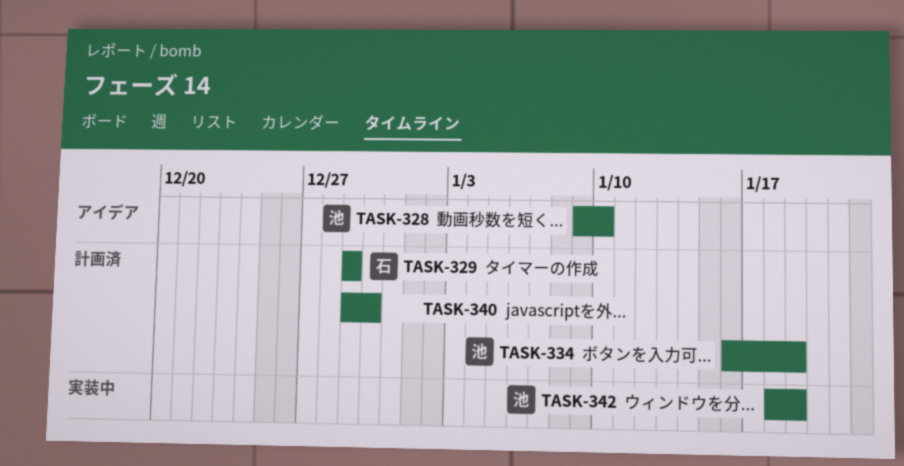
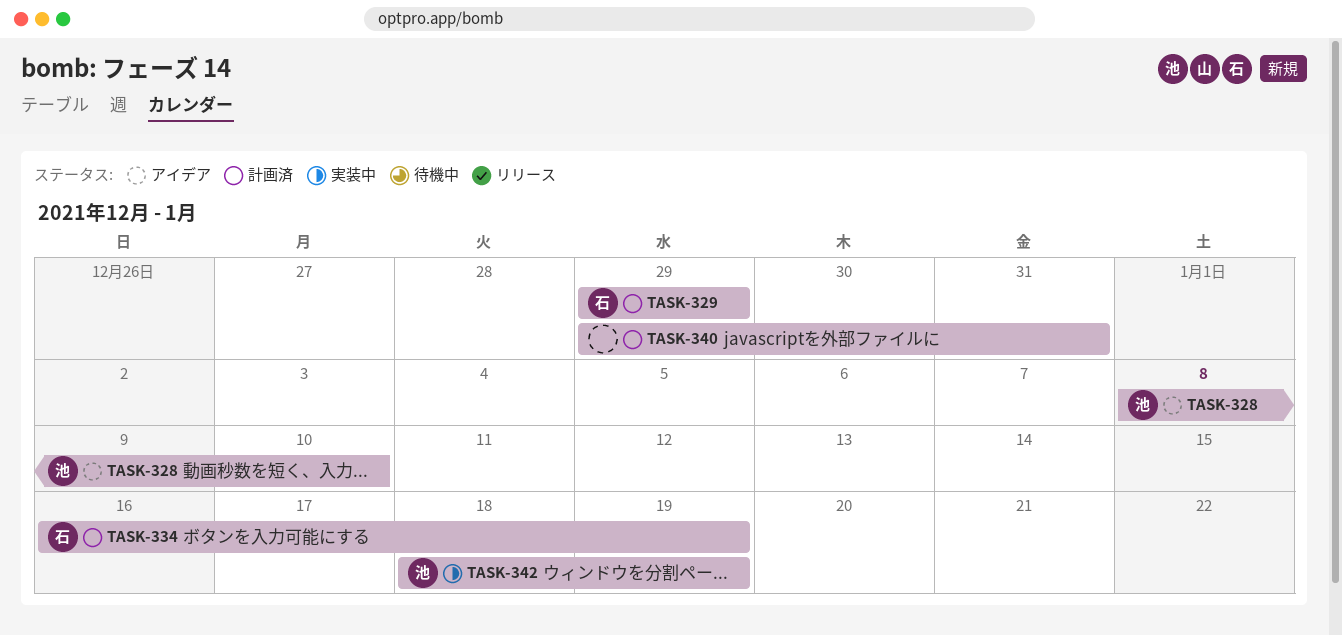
TASK-328, start: Jan 9 -> Jan 8
TASK-334, owner: 池 -> 石
TASK-340, due: Dec 30 -> Dec 31

